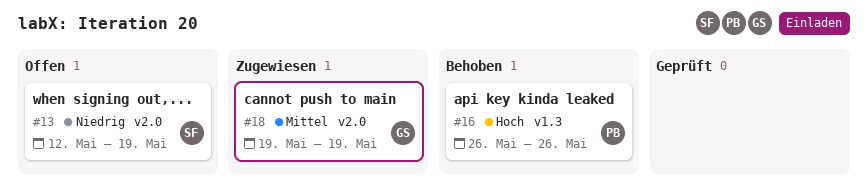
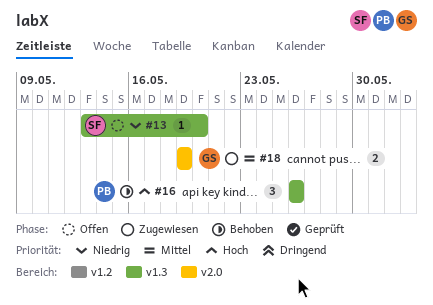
#13, label: v2.0 -> v1.3
#13, start: May 12 -> May 13
#13, due: May 19 -> May 20

